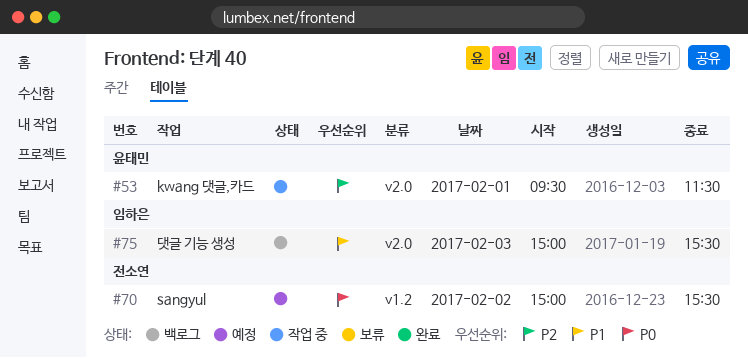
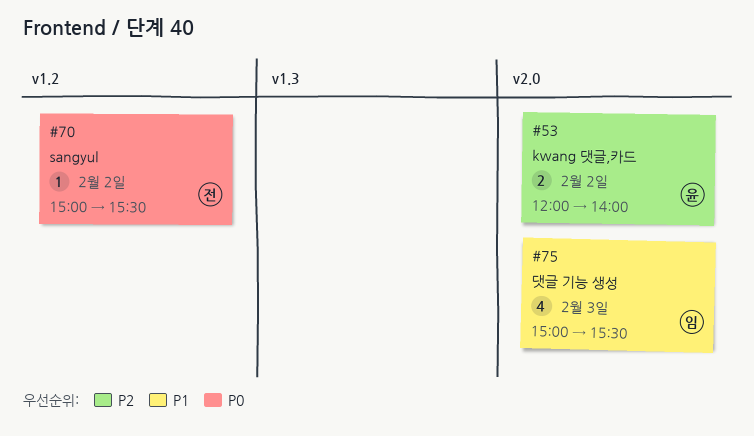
#53, day: Feb 1 -> Feb 2
#53, begins: 09:30 -> 12:00
#53, ends: 11:30 -> 14:00

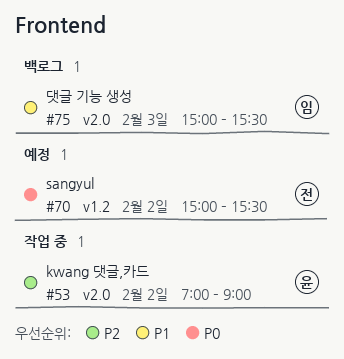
#53, begins: 12:00 -> 07:00
#53, ends: 14:00 -> 09:00

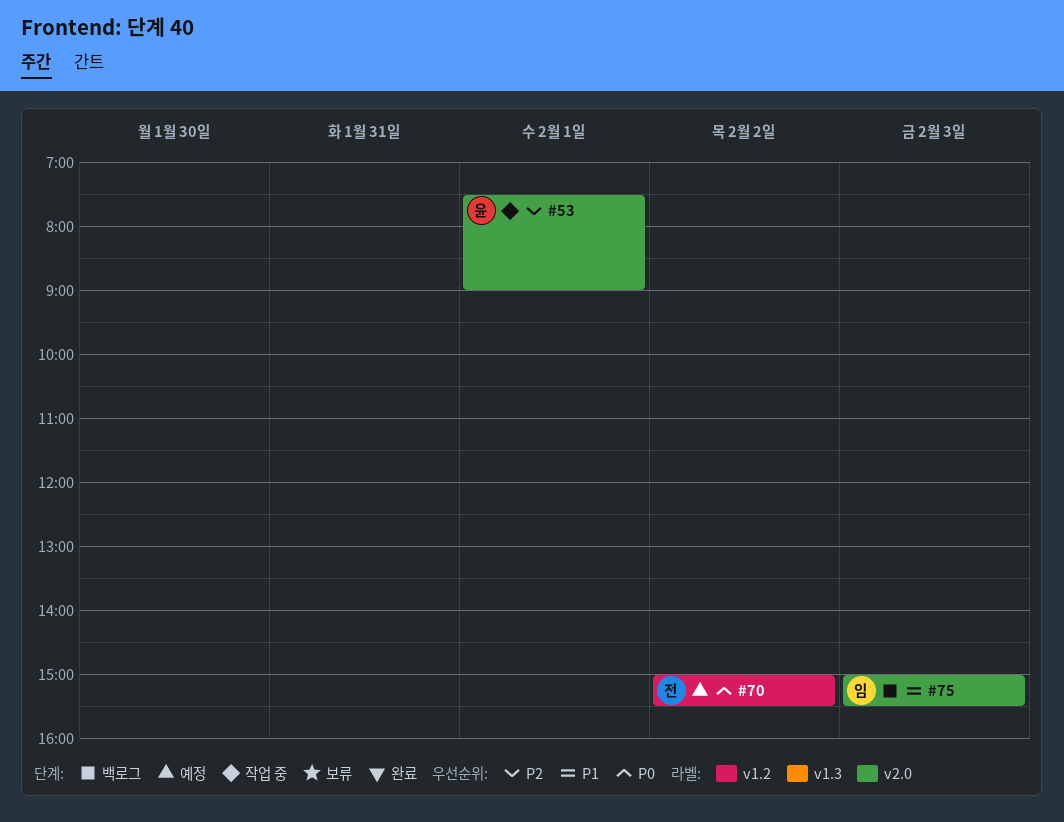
#53, day: Feb 2 -> Feb 1
#53, begins: 07:00 -> 07:30

